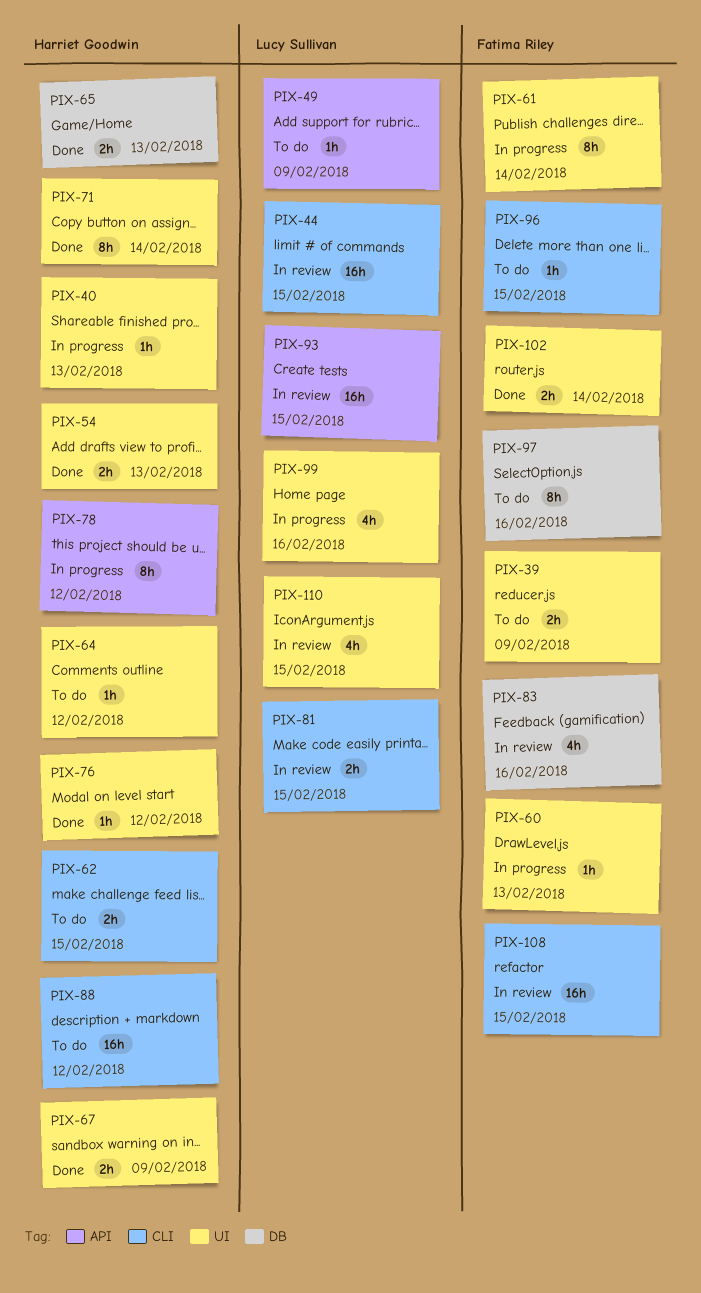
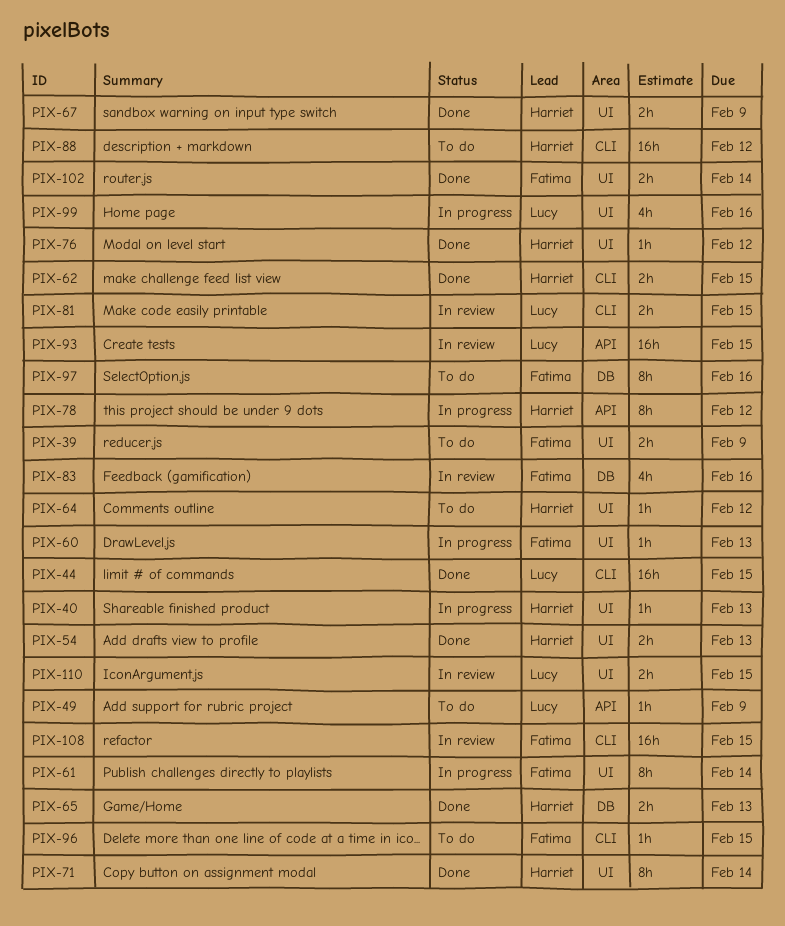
PIX-44, status: In review -> Done
PIX-62, status: To do -> Done
PIX-110, estimate: 4h -> 2h

